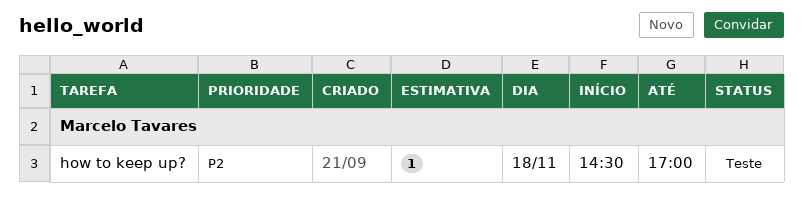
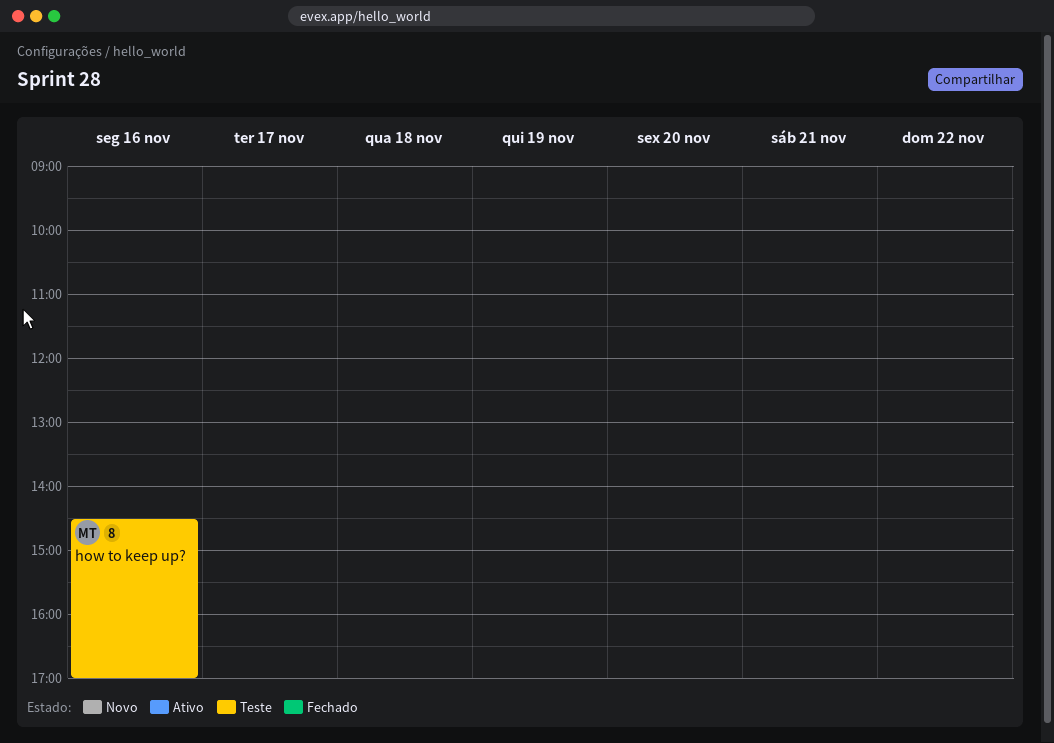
how to keep up?, estimate: 1 -> 8
how to keep up?, day: Nov 18 -> Nov 16

